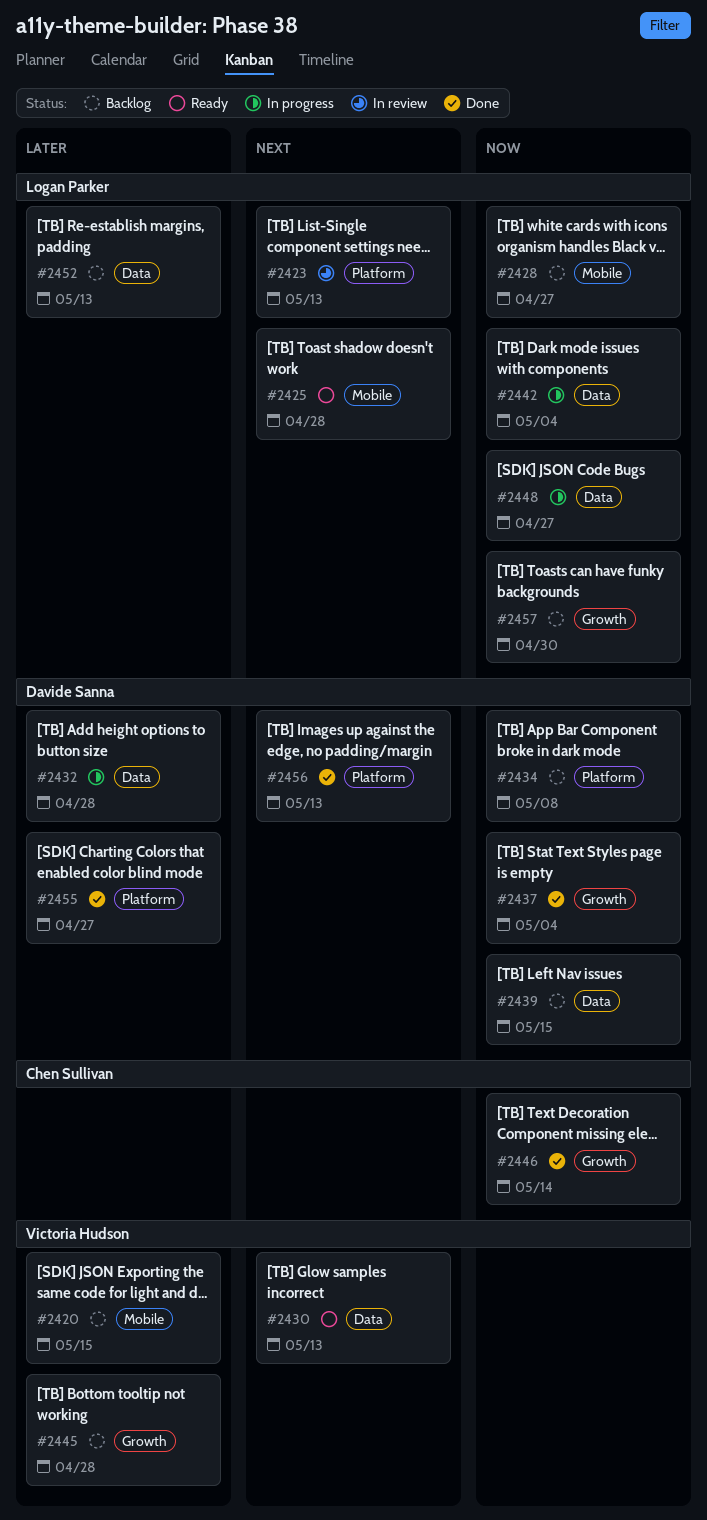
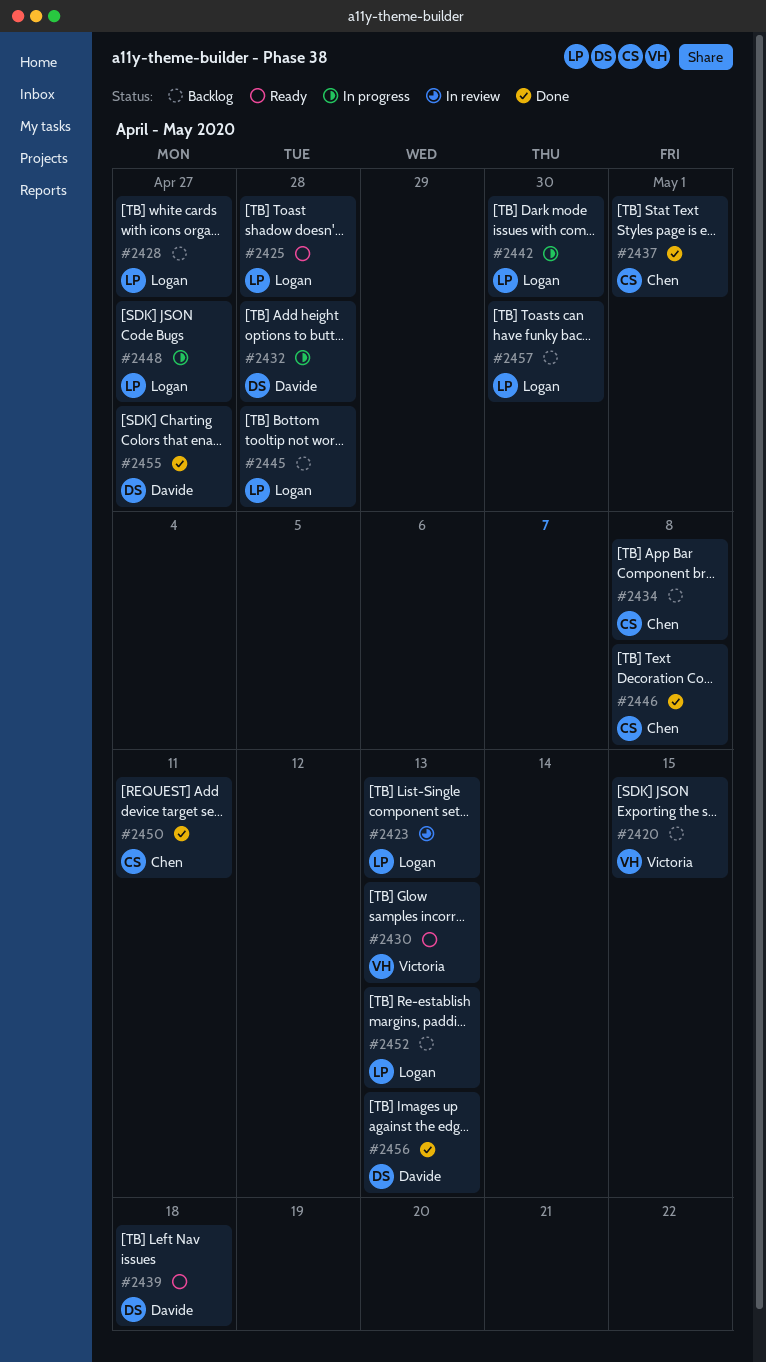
#2434, owner: Davide Sanna -> Chen Sullivan
#2437, owner: Davide Sanna -> Chen Sullivan
#2437, due: May 4 -> May 1
#2439, status: Backlog -> Ready
#2439, due: May 15 -> May 18
#2442, due: May 4 -> Apr 30
#2445, owner: Victoria Hudson -> Logan Parker
#2446, due: May 14 -> May 8
#2450: none -> present

